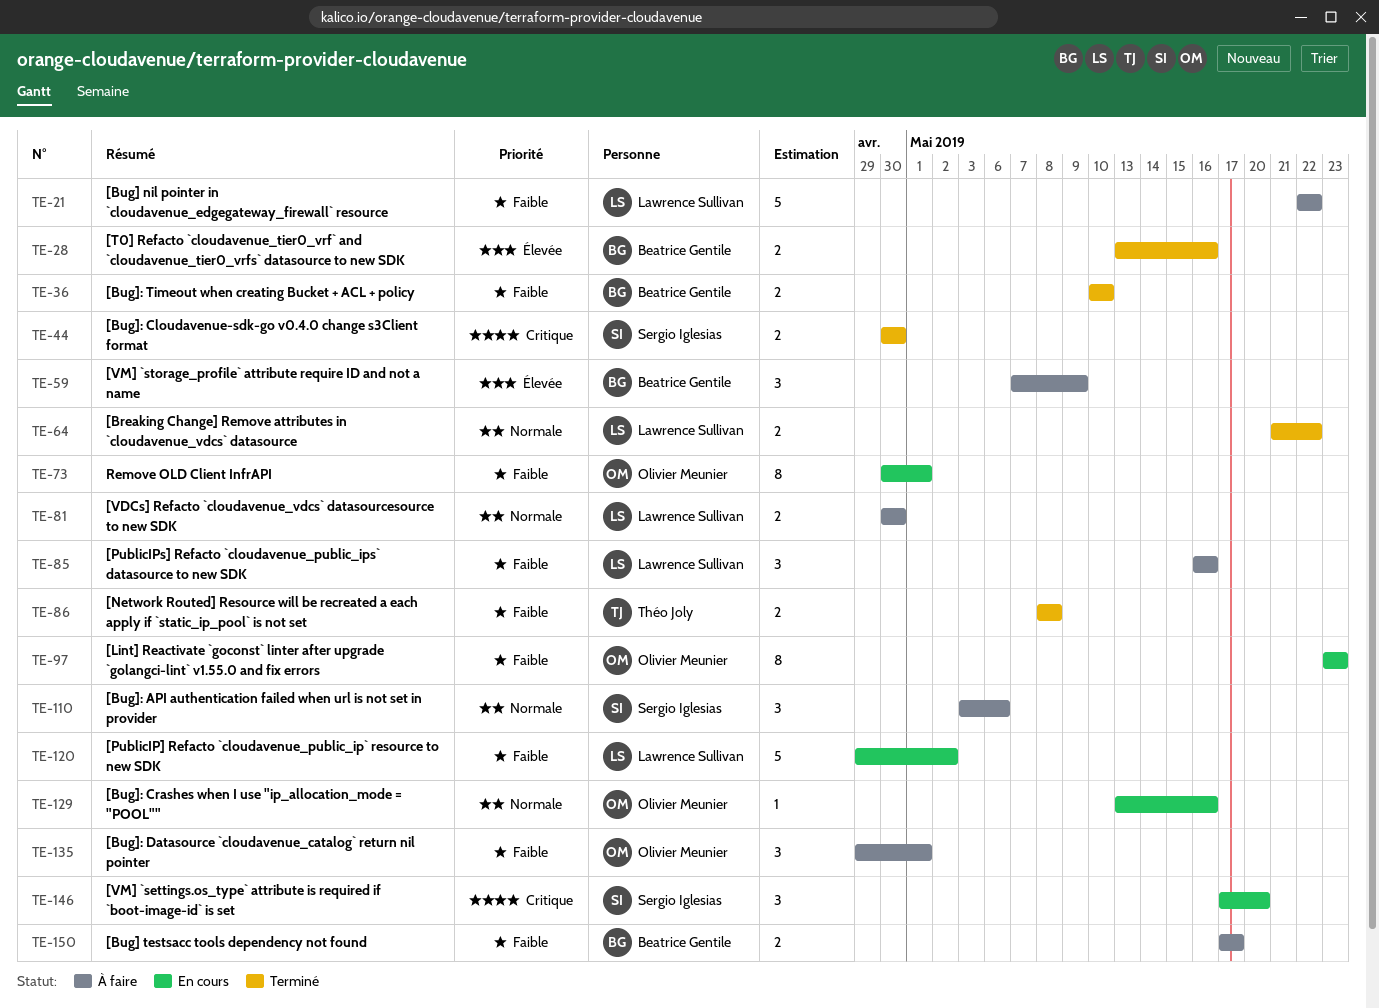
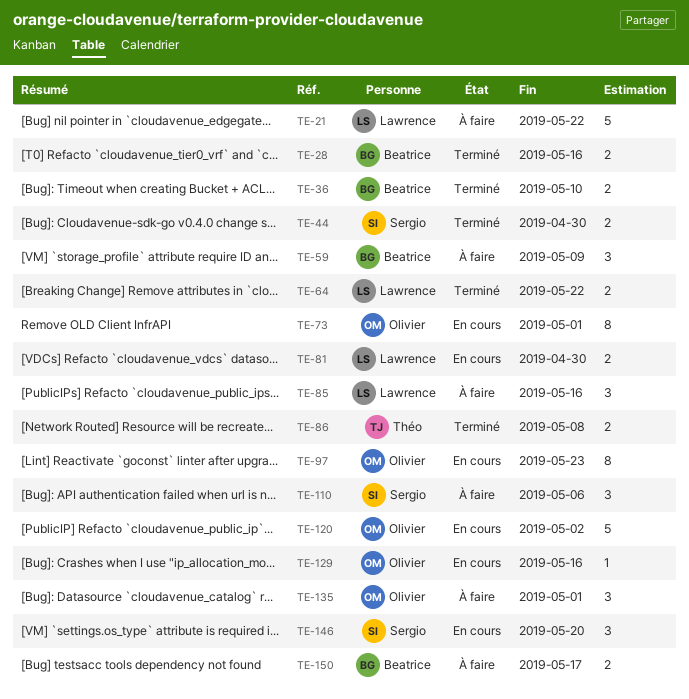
TE-81, status: À faire -> En cours
TE-120, owner: Lawrence Sullivan -> Olivier Meunier

